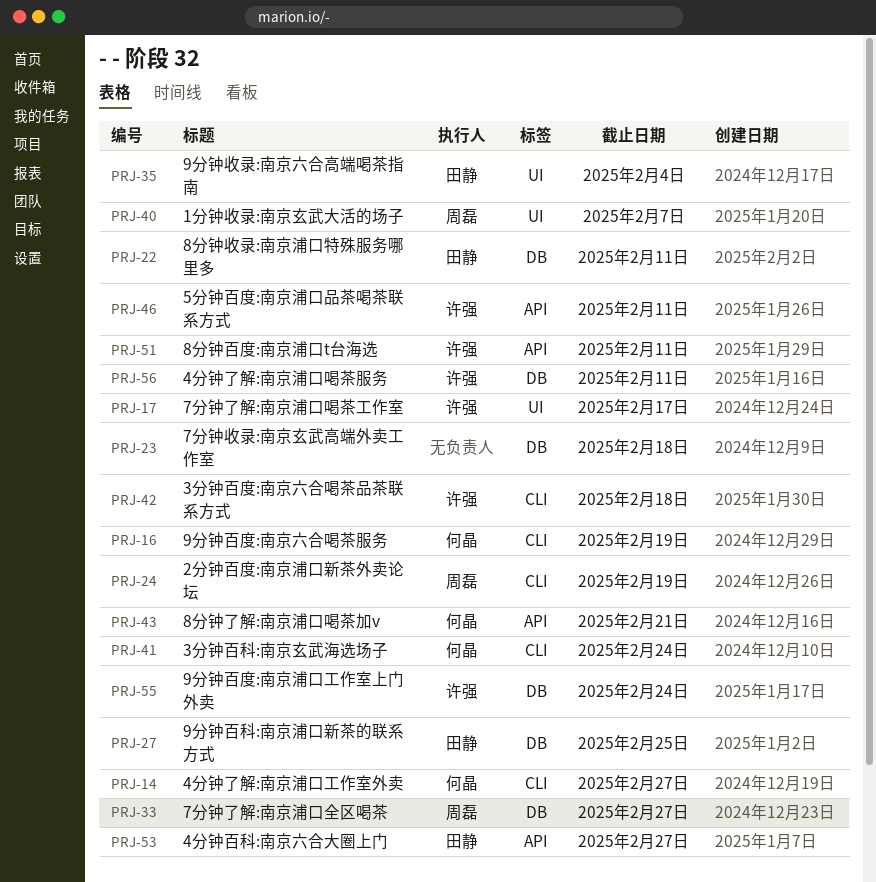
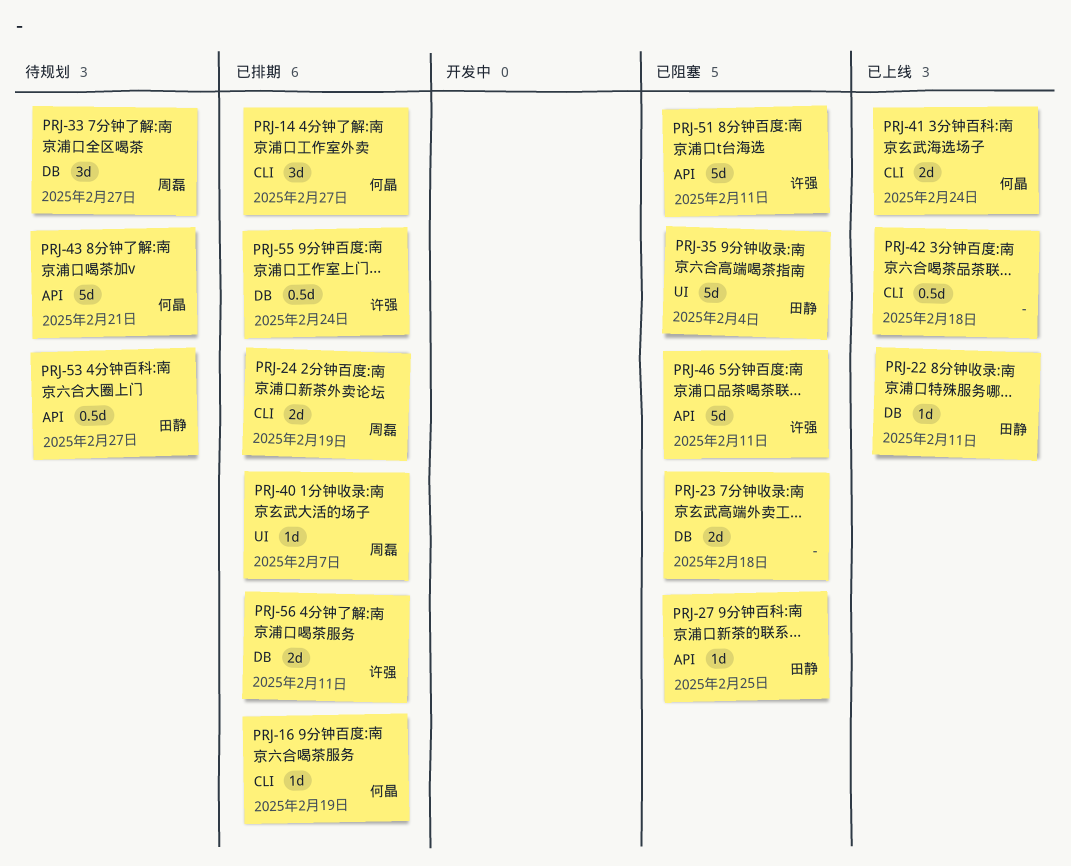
PRJ-17: present -> none
PRJ-27, label: DB -> API
PRJ-42, owner: 许强 -> none

